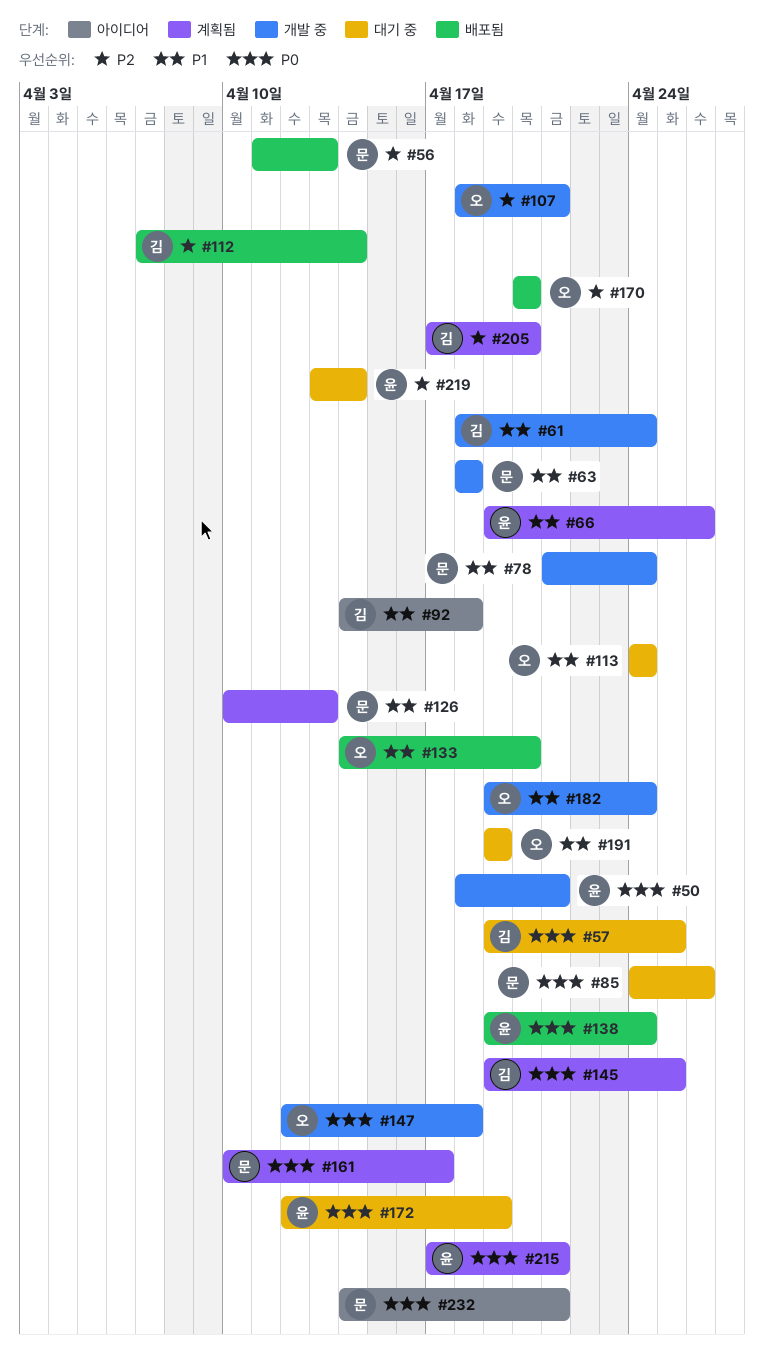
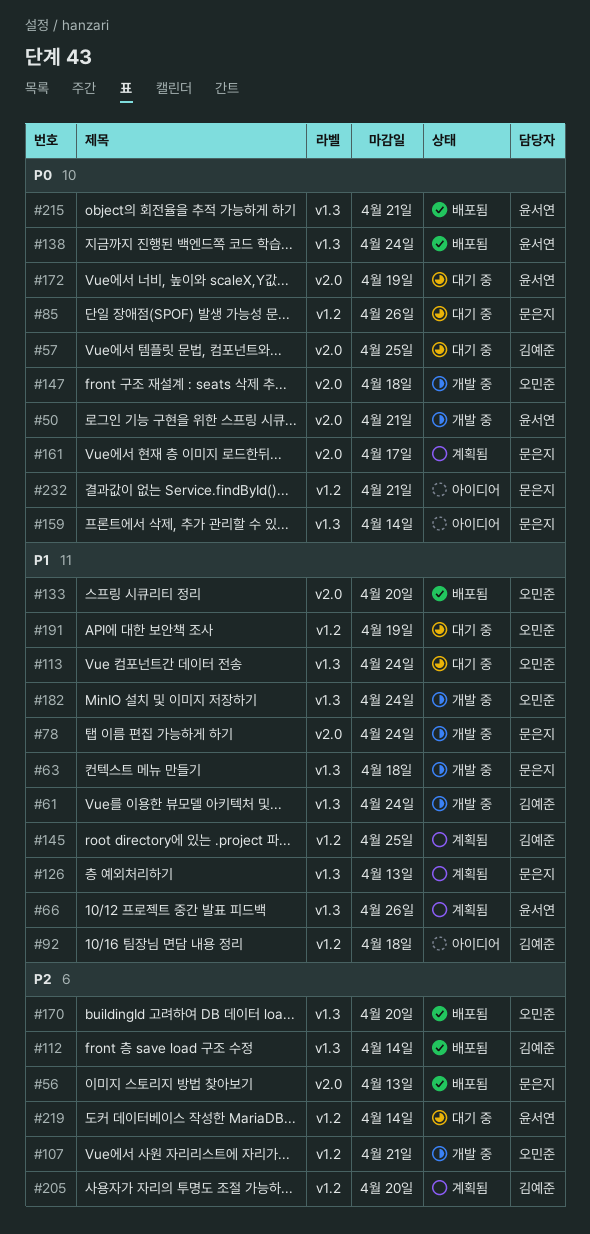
#145, priority: P0 -> P1
#159: none -> present
#215, status: 계획됨 -> 배포됨

